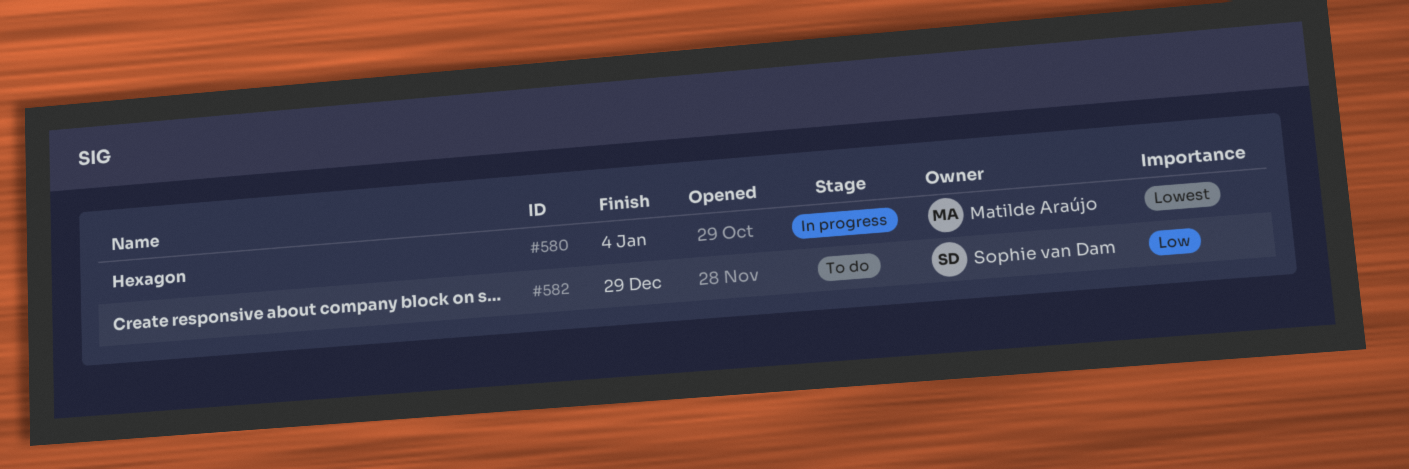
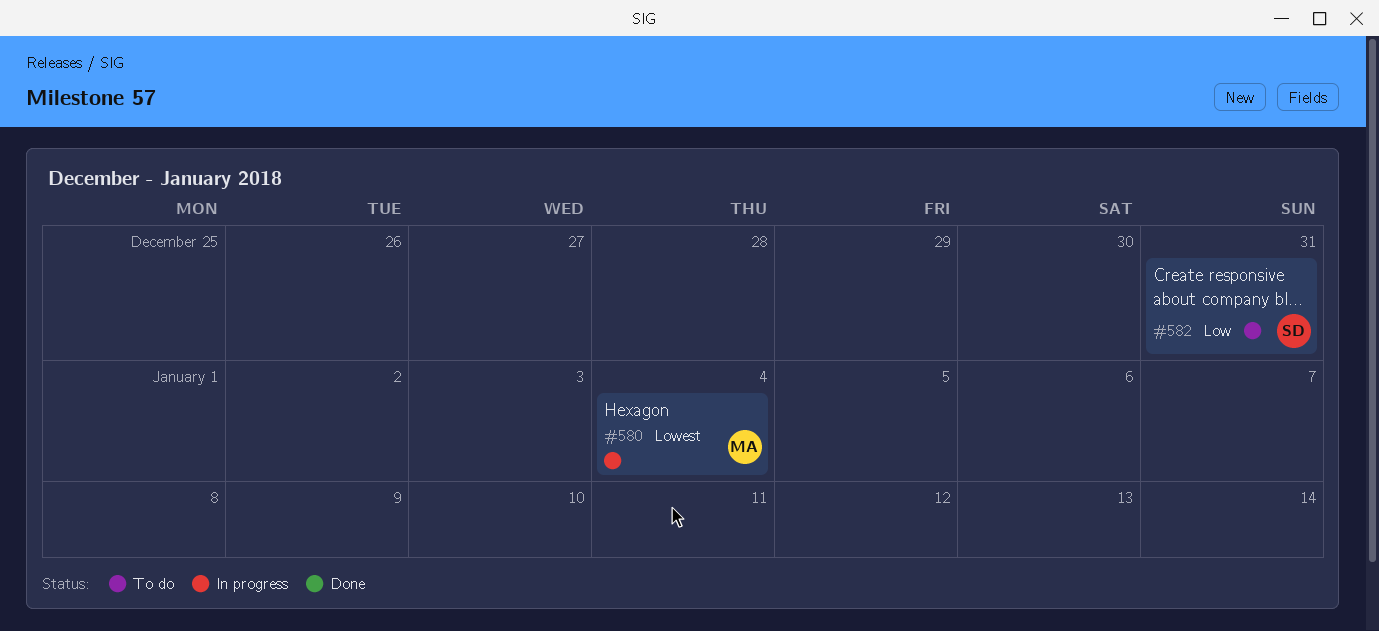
#582, due: Dec 29 -> Dec 31

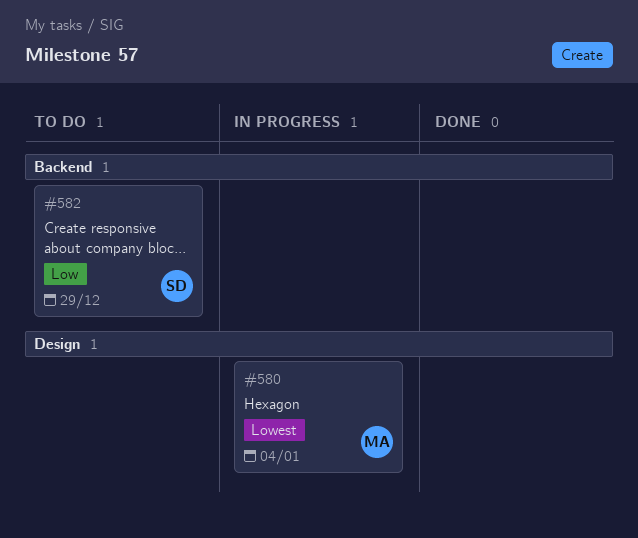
#582, due: Dec 31 -> Dec 29

